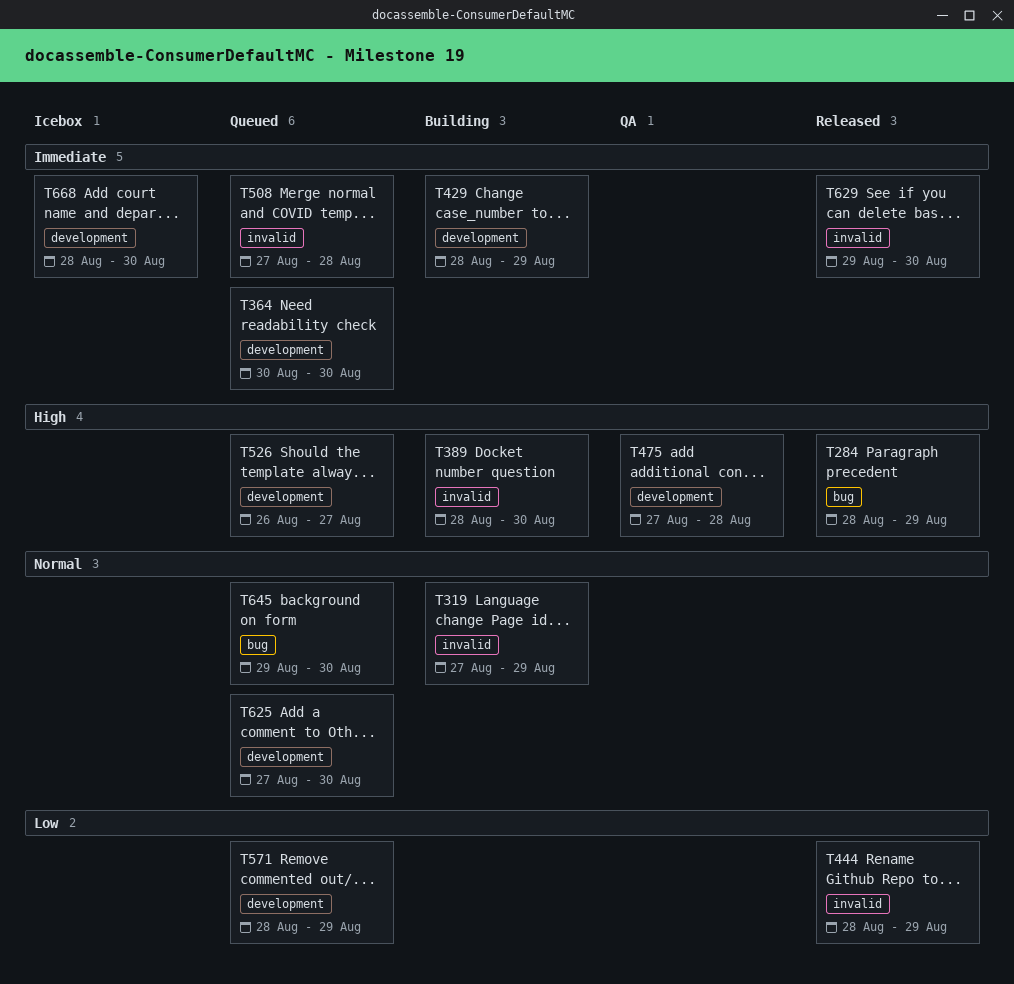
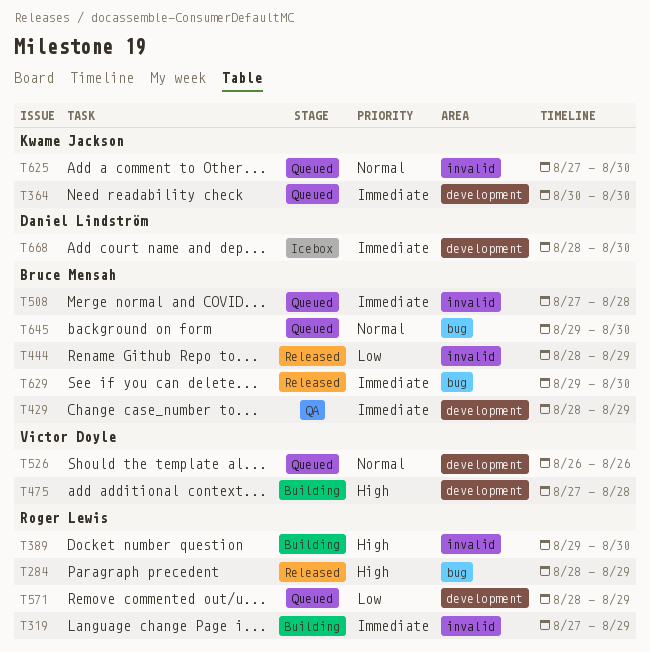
T319, priority: Normal -> Immediate
T389, start: Aug 28 -> Aug 29
T429, status: Building -> QA
T475, status: QA -> Building
T526, priority: High -> Normal
T526, due: Aug 27 -> Aug 26
T625, label: development -> invalid
T629, label: invalid -> bug

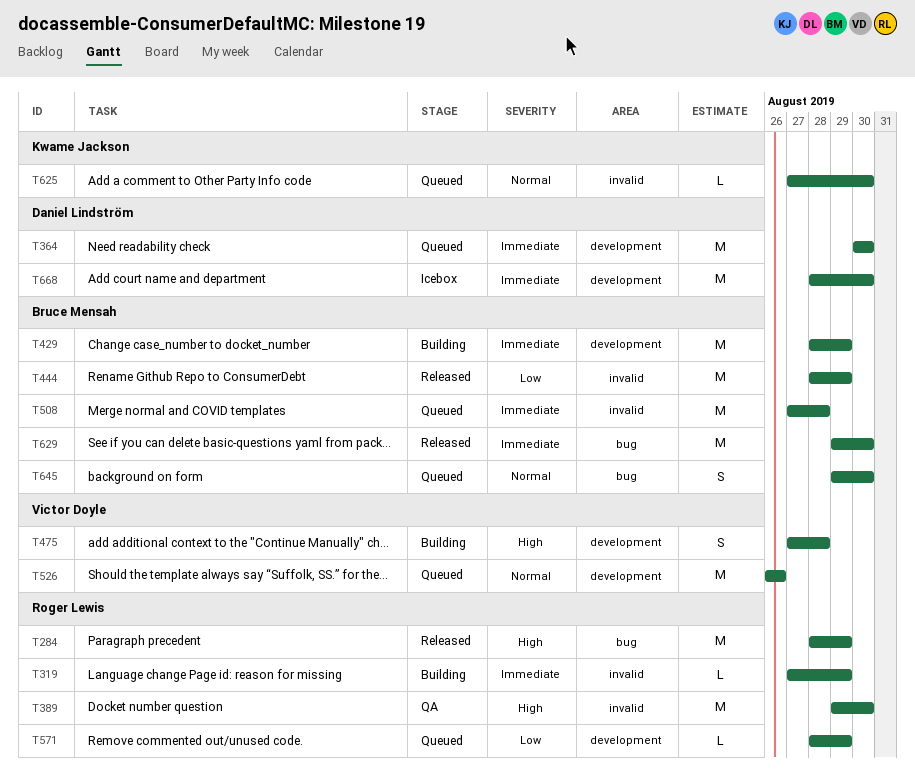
T364, owner: Kwame Jackson -> Daniel Lindström
T389, status: Building -> QA
T429, status: QA -> Building

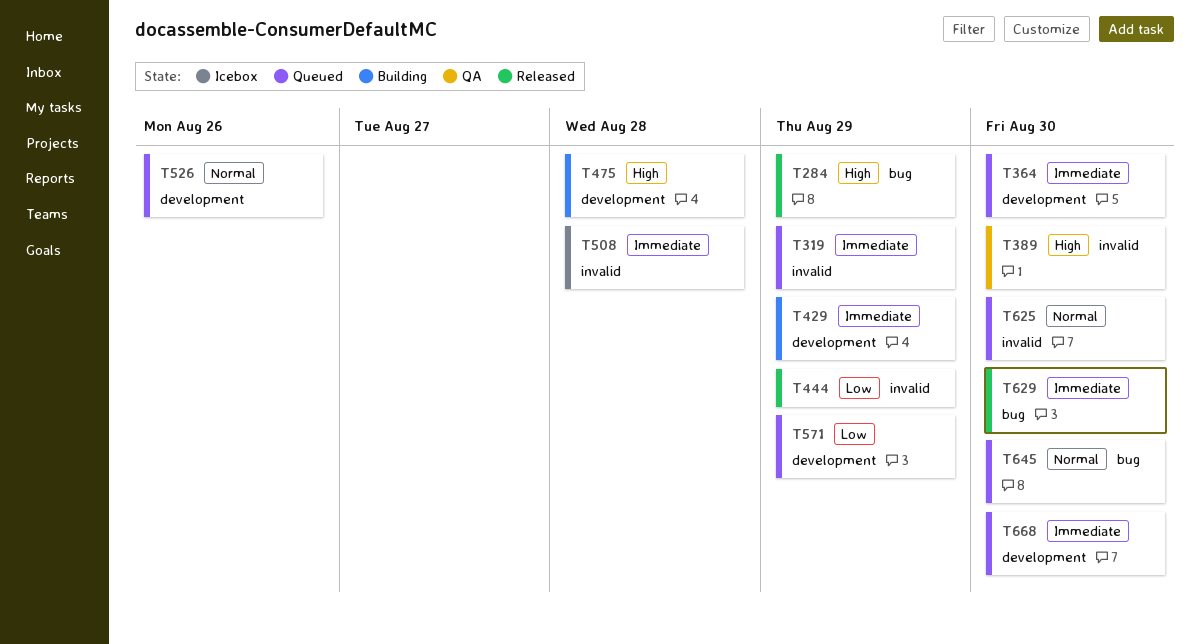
T319, status: Building -> Queued
T508, status: Queued -> Icebox
T668, status: Icebox -> Queued

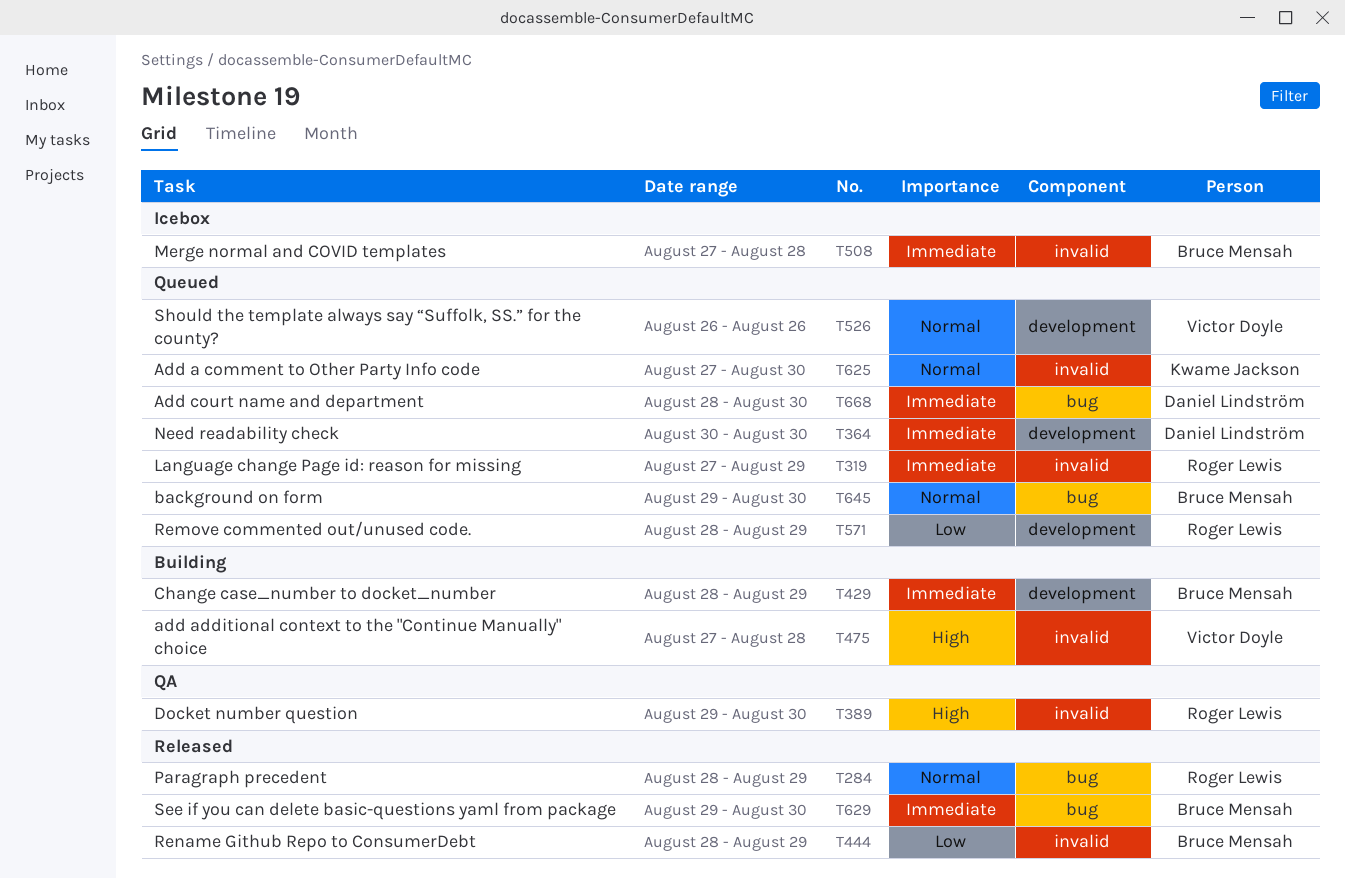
T284, priority: High -> Normal
T475, label: development -> invalid
T668, label: development -> bug

